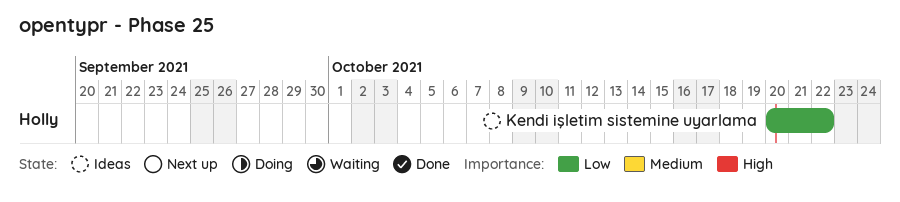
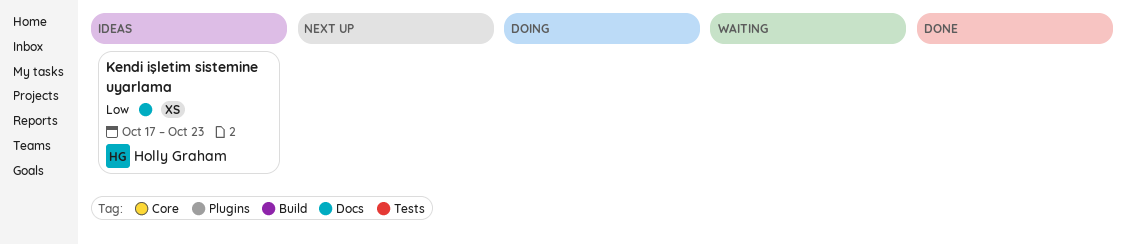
Kendi işletim sistemine uyarlama, start: Oct 20 -> Oct 17
Kendi işletim sistemine uyarlama, due: Oct 22 -> Oct 23

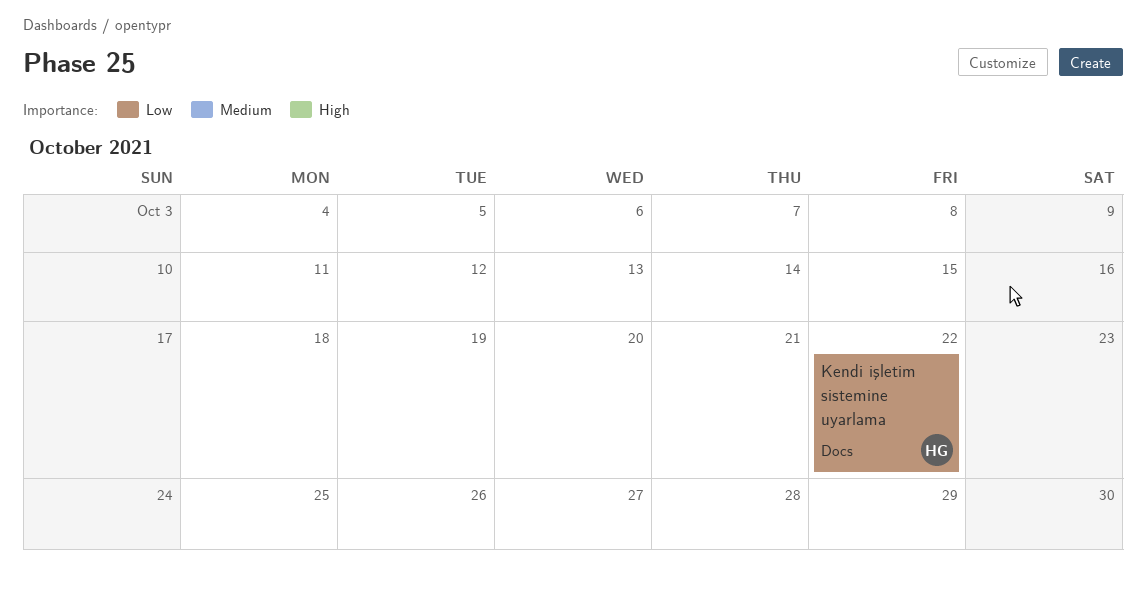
Kendi işletim sistemine uyarlama, due: Oct 23 -> Oct 22

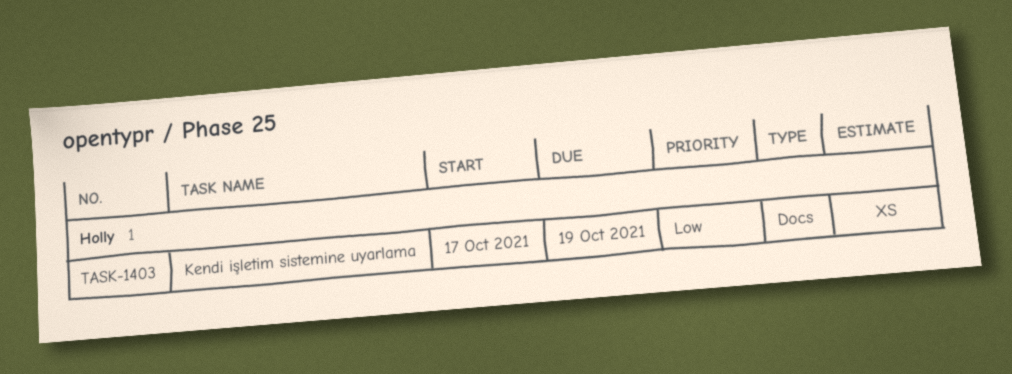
Kendi işletim sistemine uyarlama, due: Oct 22 -> Oct 19

